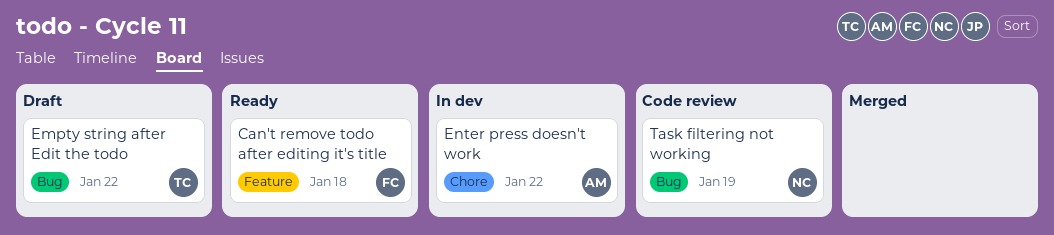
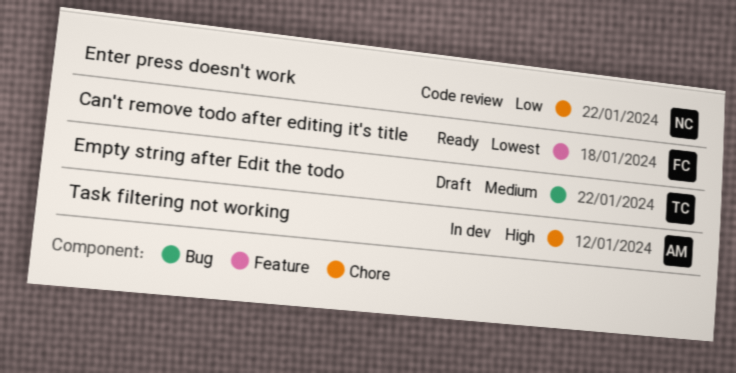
Enter press doesn't work, status: In dev -> Code review
Enter press doesn't work, owner: AM -> NC
Task filtering not working, status: Code review -> In dev
Task filtering not working, owner: NC -> AM
Task filtering not working, label: Bug -> Chore
Task filtering not working, due: Jan 19 -> Jan 12

